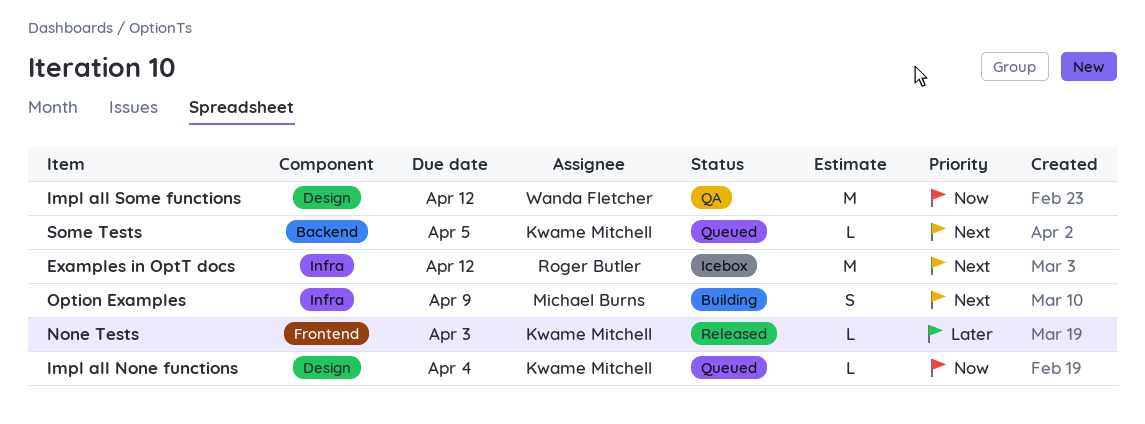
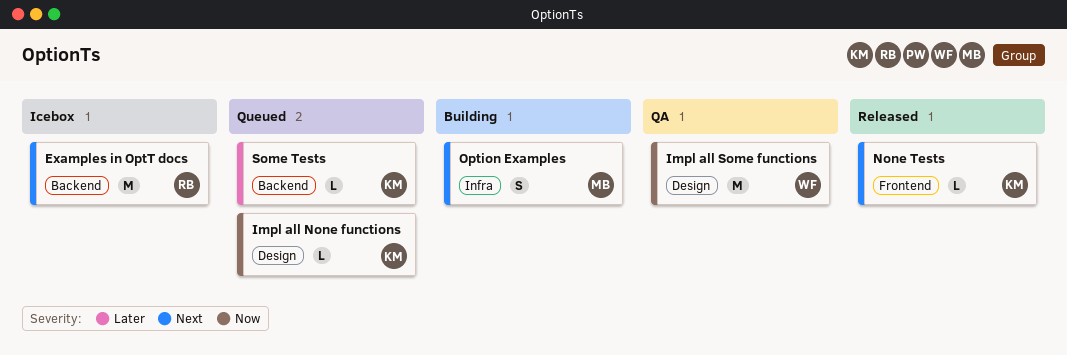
Examples in OptT docs, label: Infra -> Backend
None Tests, priority: Later -> Next
Some Tests, priority: Next -> Later

